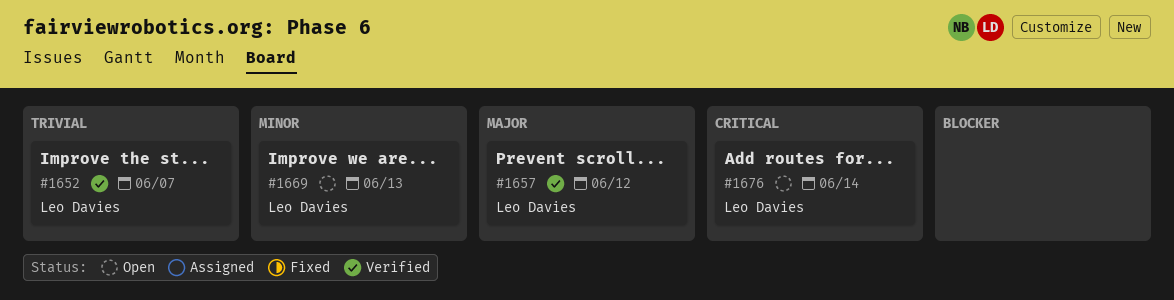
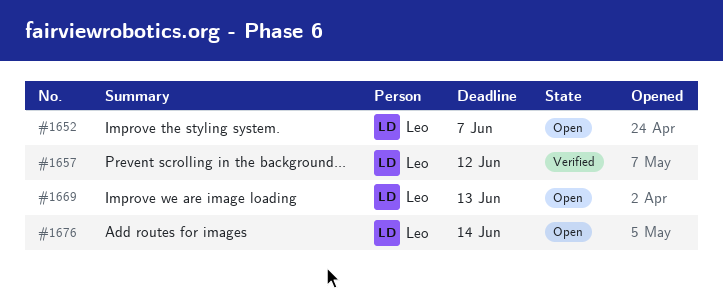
#1652, status: Verified -> Open

